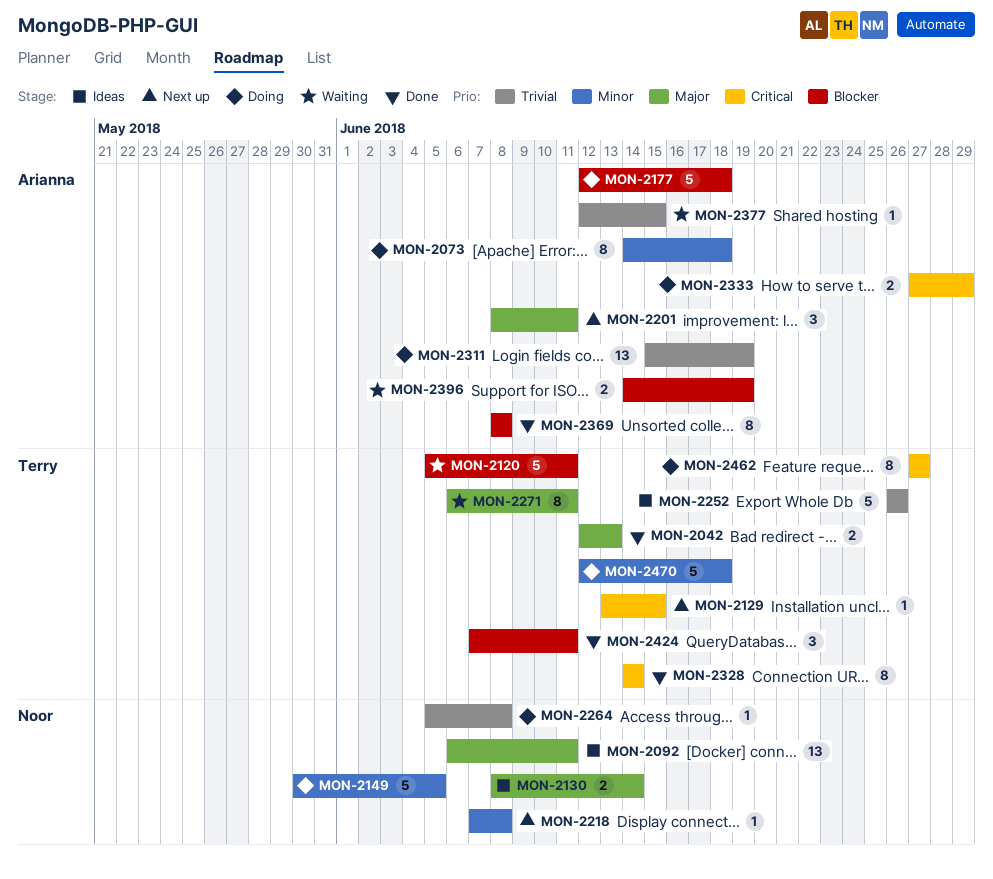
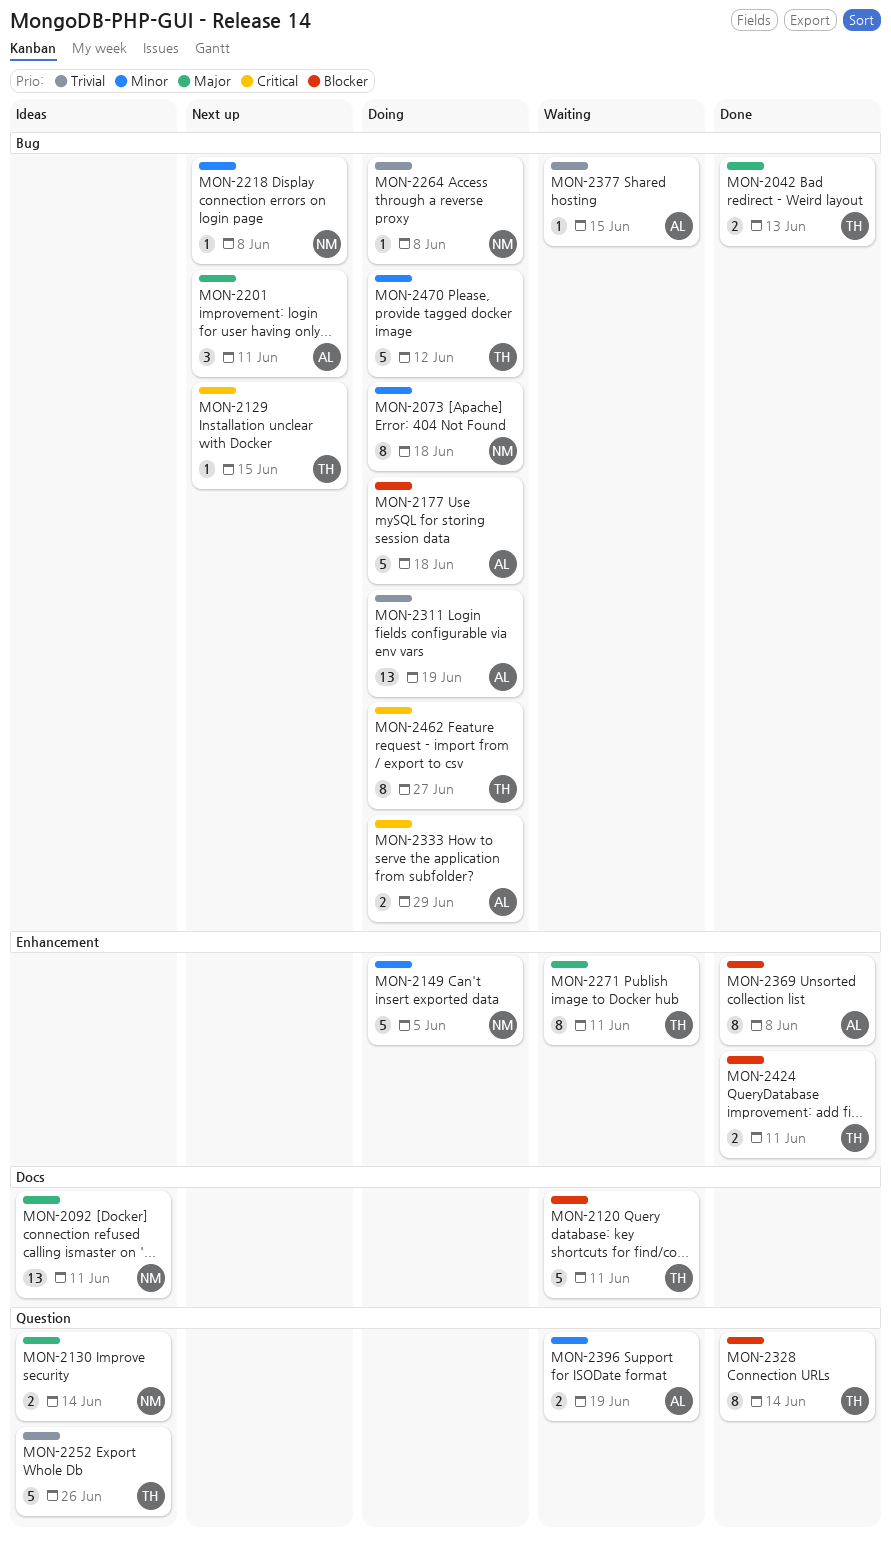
MON-2073, owner: Arianna -> Noor
MON-2328, priority: Critical -> Blocker
MON-2396, priority: Blocker -> Minor
MON-2424, estimate: 3 -> 2
MON-2470, due: Jun 18 -> Jun 12

